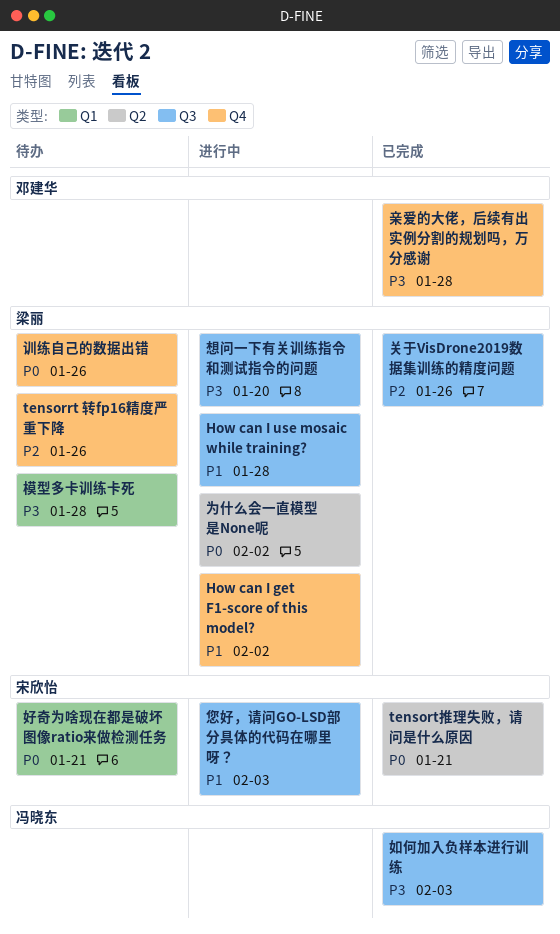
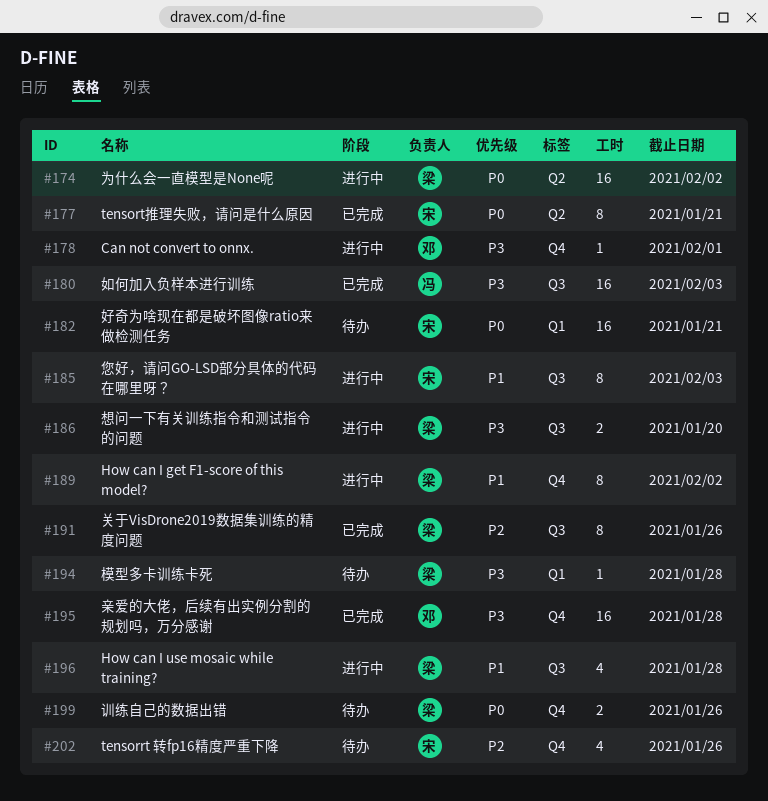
Can not convert to onnx.: none -> present
tensorrt 转fp16精度严重下降, owner: 梁丽 -> 宋欣怡

